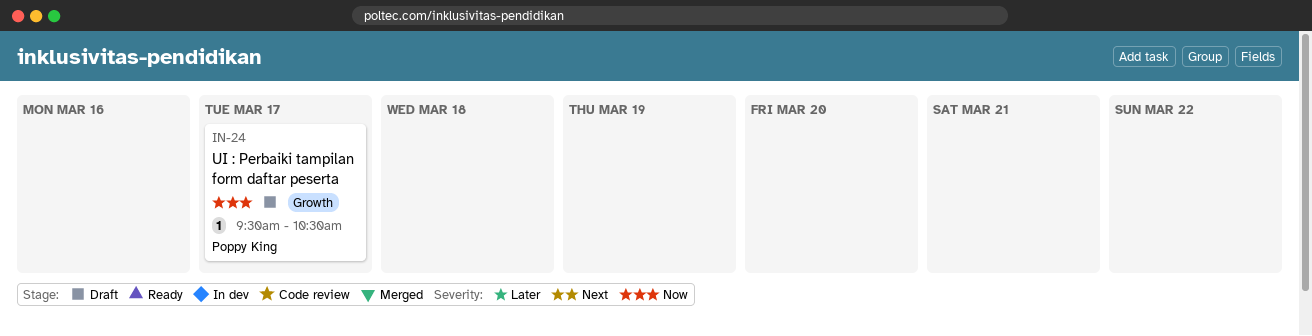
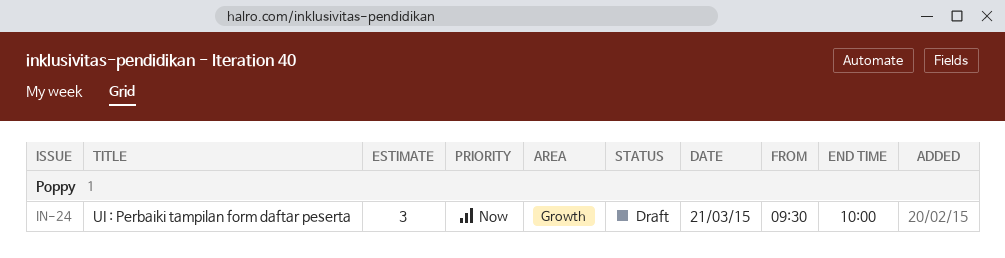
IN-24, estimate: 1 -> 3
IN-24, day: Mar 17 -> Mar 21
IN-24, ends: 10:30 -> 10:00

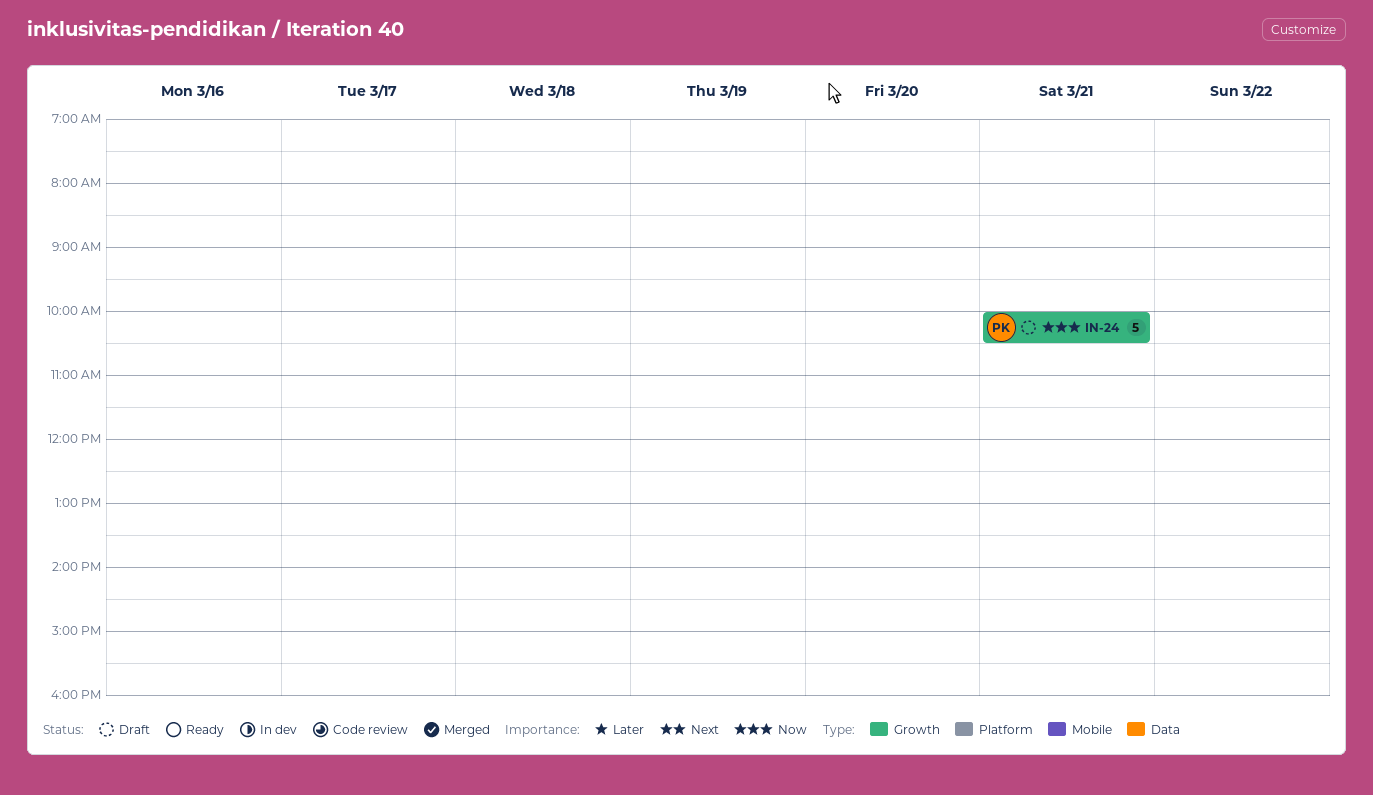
IN-24, estimate: 3 -> 5
IN-24, begins: 09:30 -> 10:00
IN-24, ends: 10:00 -> 10:30

